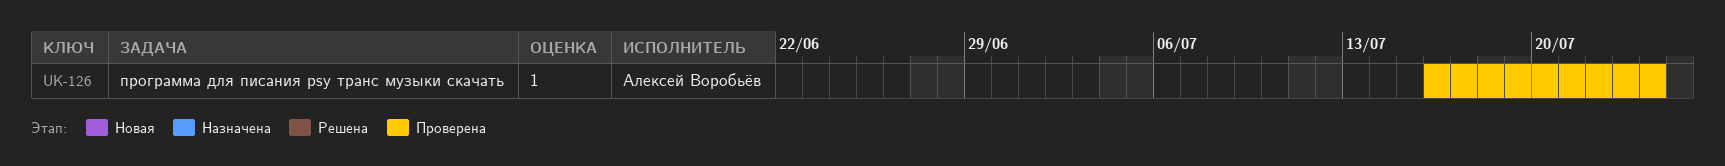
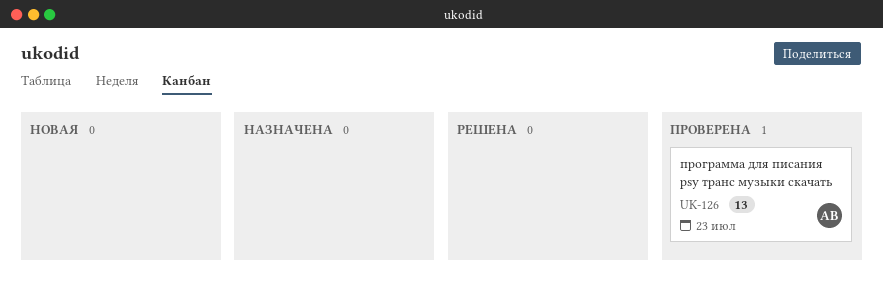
UK-126, estimate: 1 -> 13
UK-126, due: Jul 24 -> Jul 23

